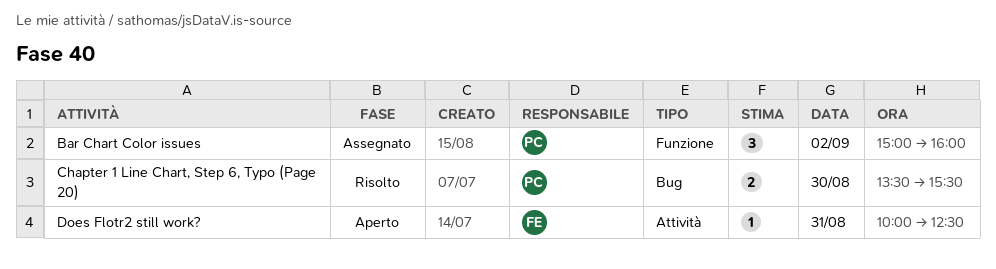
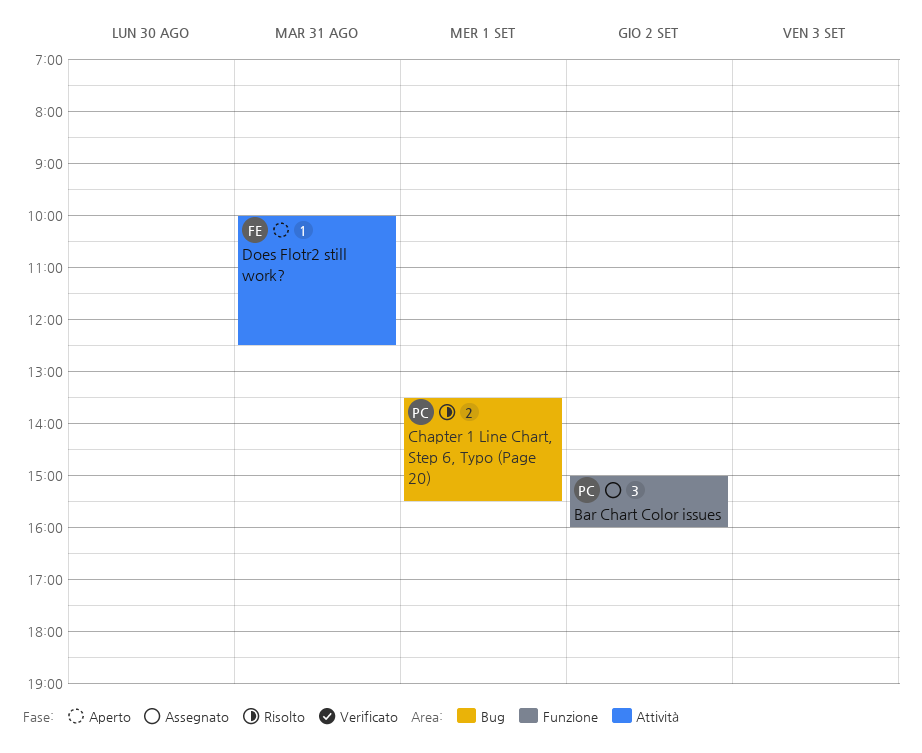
Chapter 1 Line Chart, Step 6, Typo (Page 20), day: Aug 30 -> Sep 1

